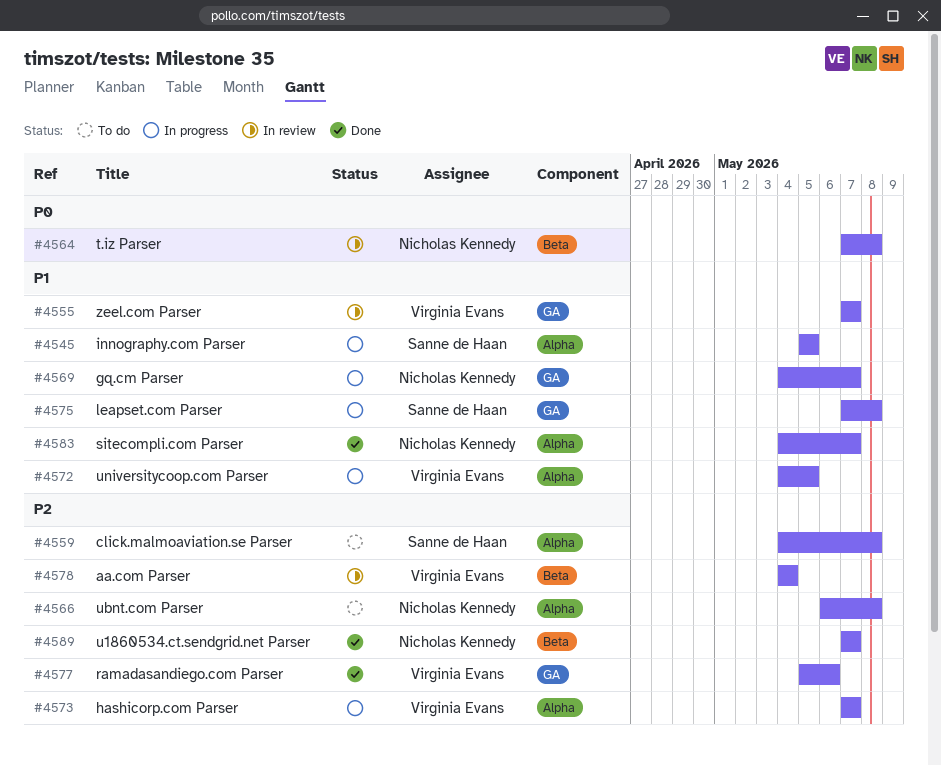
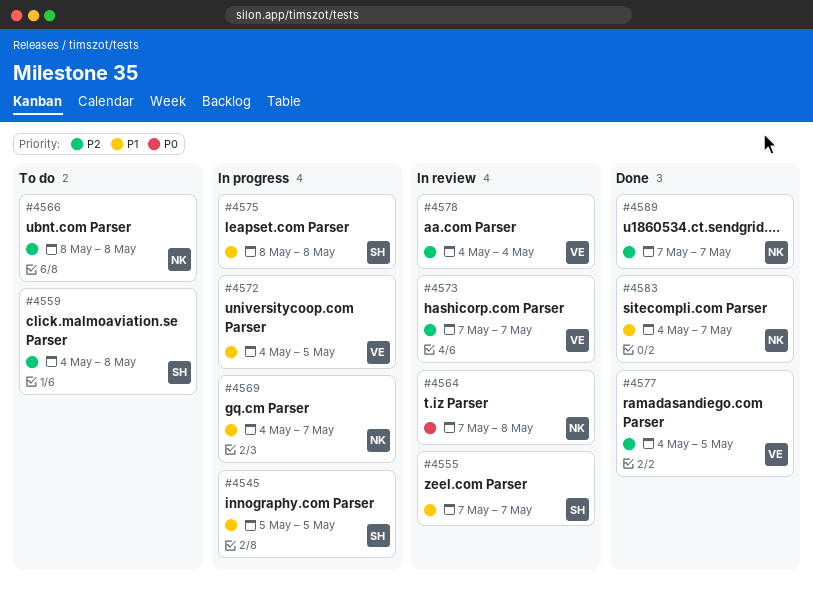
#4555, owner: Virginia Evans -> Sanne de Haan
#4566, start: May 6 -> May 8
#4573, status: In progress -> In review
#4575, start: May 7 -> May 8
#4577, start: May 5 -> May 4
#4577, due: May 6 -> May 5

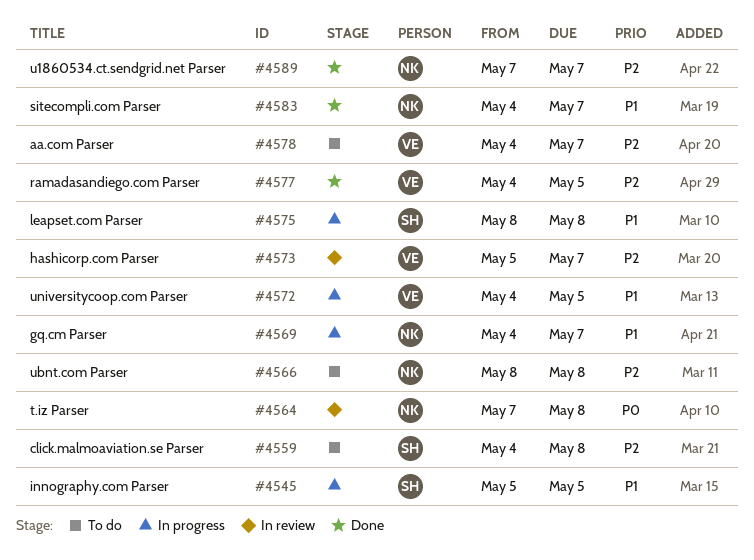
#4555: present -> none
#4573, start: May 7 -> May 5
#4578, status: In review -> To do
#4578, due: May 4 -> May 7

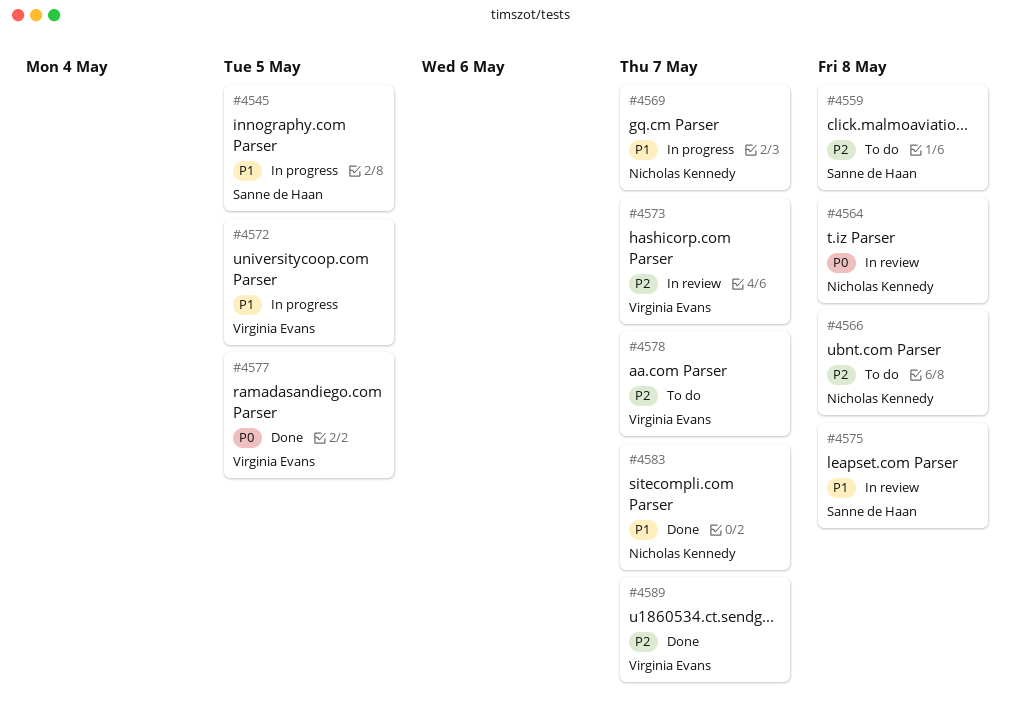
#4575, status: In progress -> In review
#4577, priority: P2 -> P0
#4589, owner: Nicholas Kennedy -> Virginia Evans

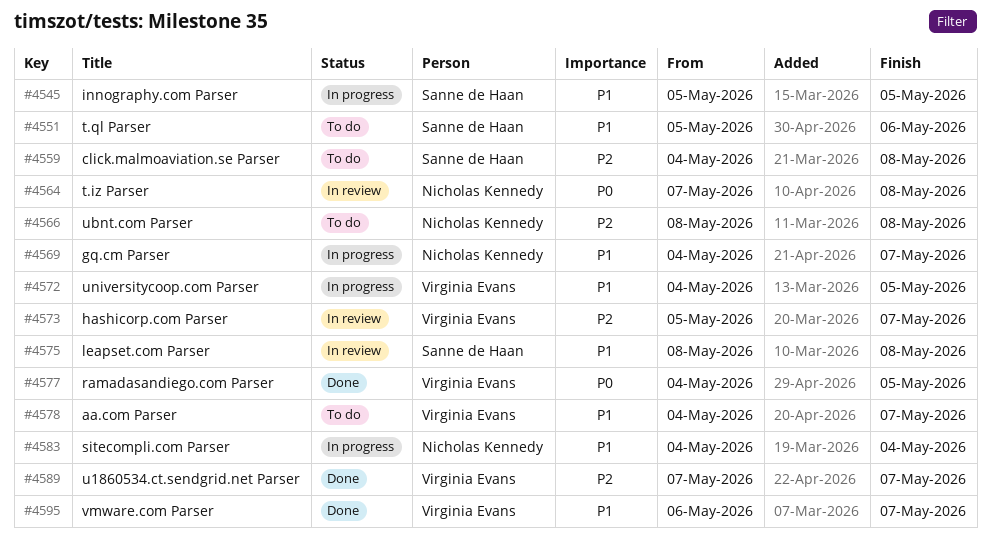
#4551: none -> present
#4578, priority: P2 -> P1
#4583, status: Done -> In progress
#4583, due: May 7 -> May 4
#4595: none -> present

